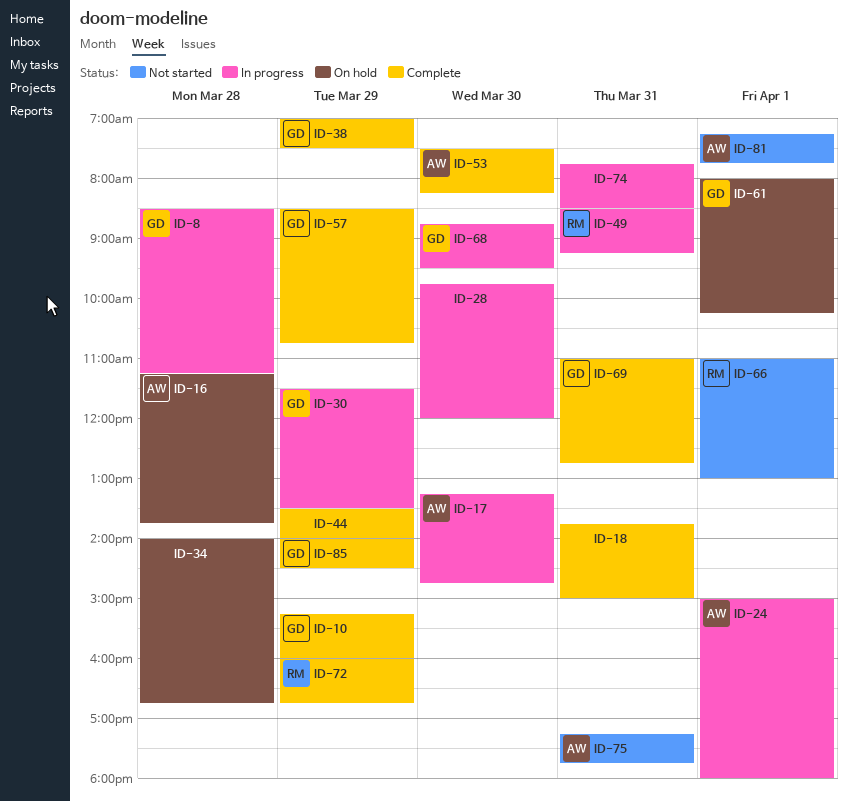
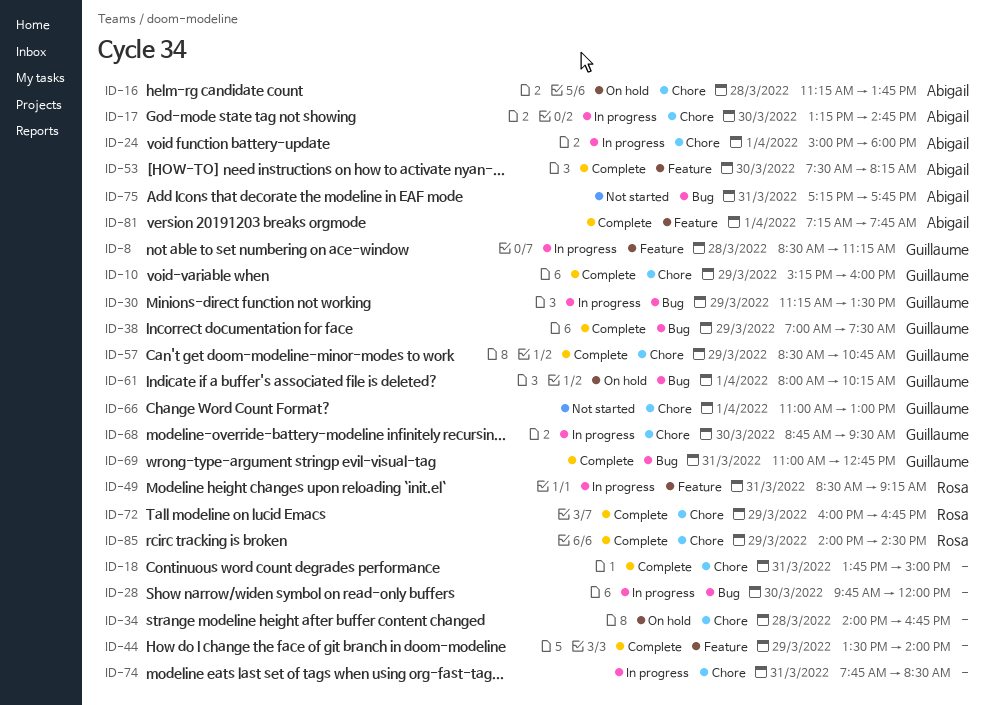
ID-30, begins: 11:30 -> 11:15
ID-66, owner: Rosa -> Guillaume
ID-81, status: Not started -> Complete
ID-85, owner: Guillaume -> Rosa

